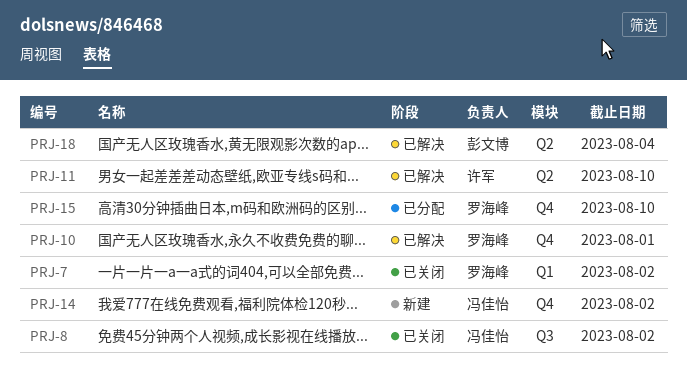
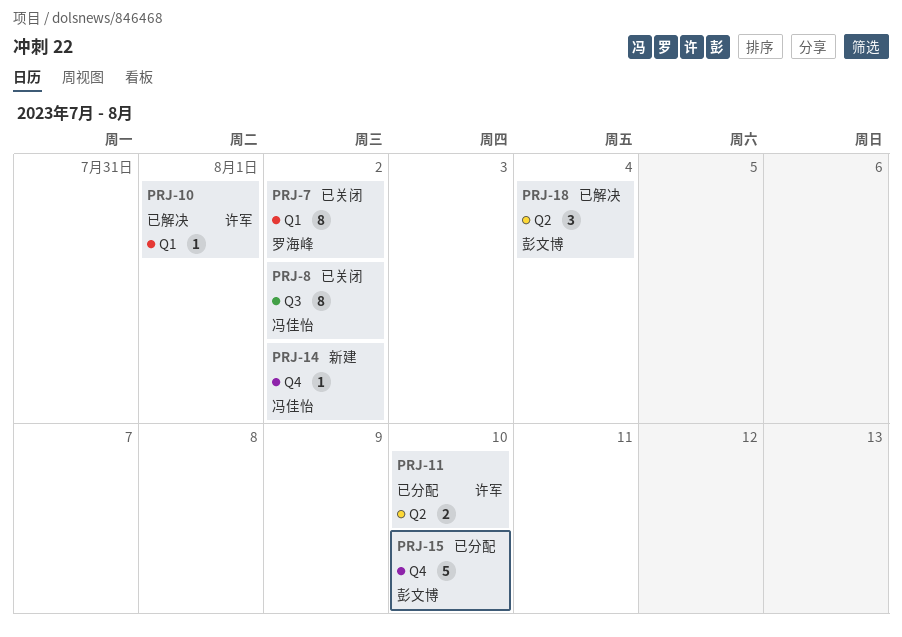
PRJ-10, owner: 罗海峰 -> 许军
PRJ-10, label: Q4 -> Q1
PRJ-11, status: 已解决 -> 已分配
PRJ-15, owner: 罗海峰 -> 彭文博

